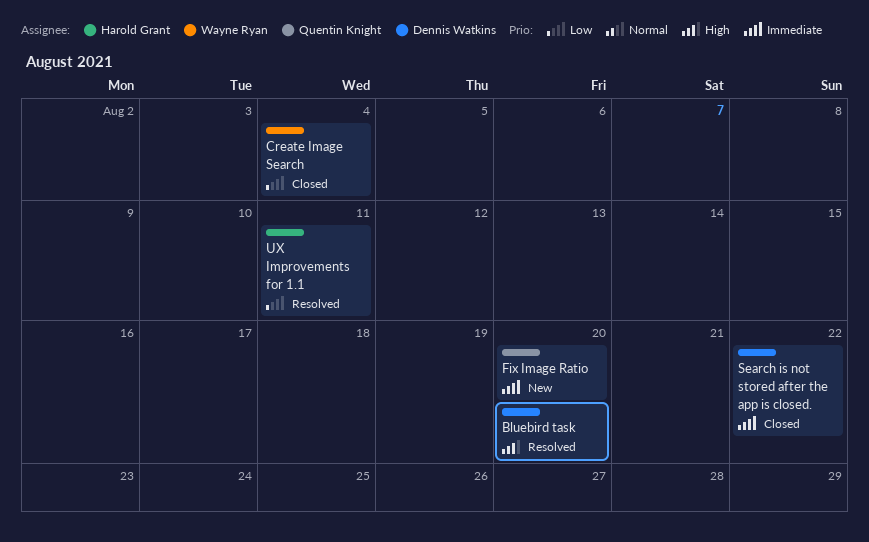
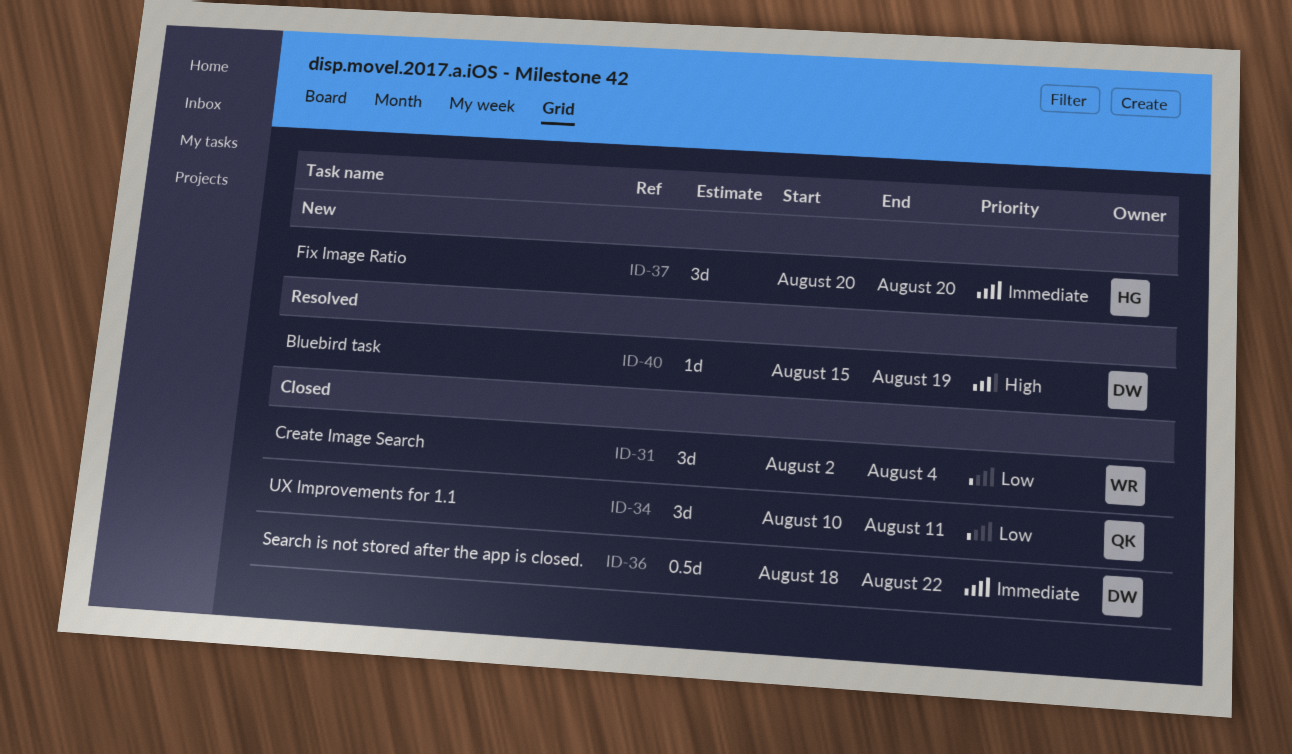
Bluebird task, due: Aug 20 -> Aug 19
Fix Image Ratio, owner: Quentin Knight -> Harold Grant
UX Improvements for 1.1, status: Resolved -> Closed
UX Improvements for 1.1, owner: Harold Grant -> Quentin Knight

